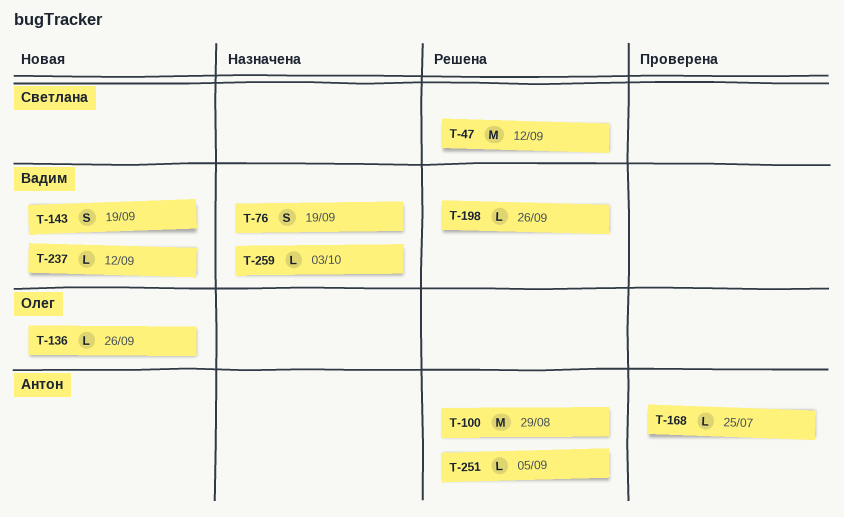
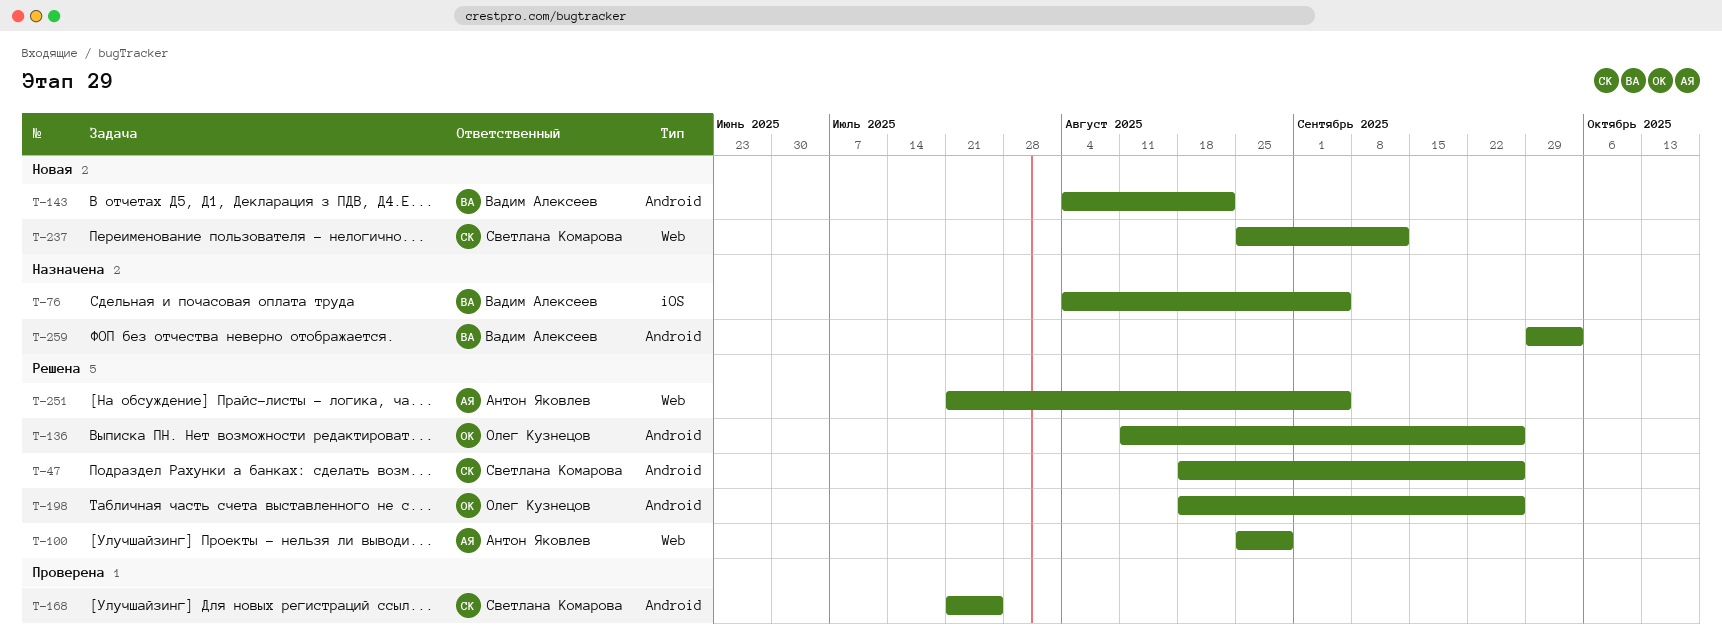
T-47, due: Sep 12 -> Sep 26
T-76, due: Sep 19 -> Sep 5
T-136, status: Новая -> Решена
T-143, due: Sep 19 -> Aug 22
T-168, owner: Антон Яковлев -> Светлана Комарова
T-198, owner: Вадим Алексеев -> Олег Кузнецов
T-237, owner: Вадим Алексеев -> Светлана Комарова

